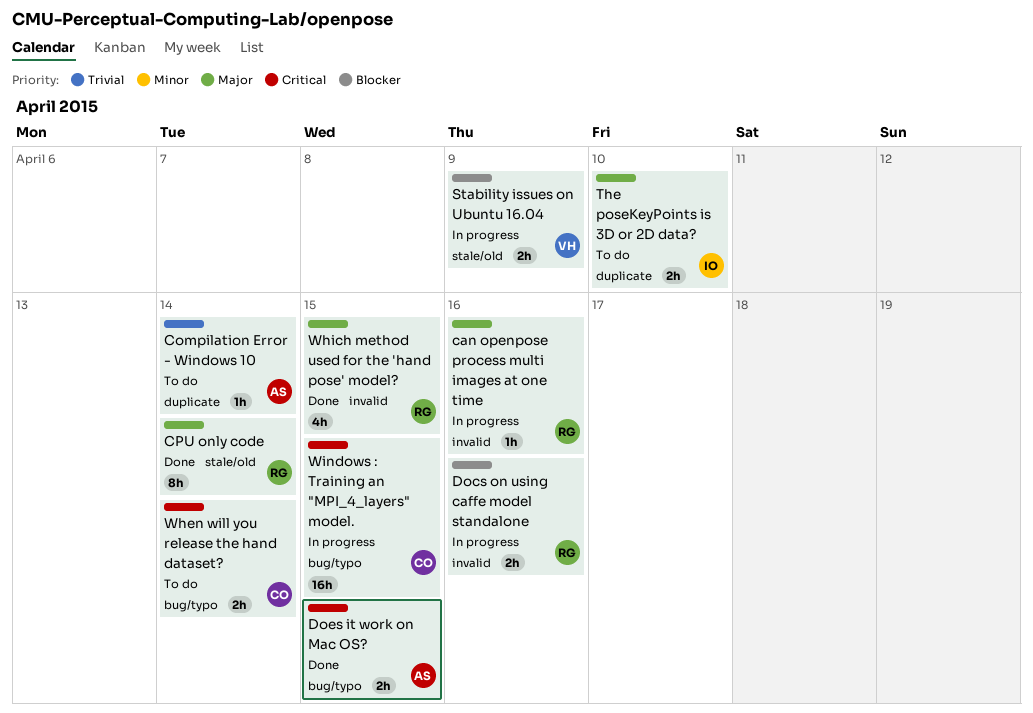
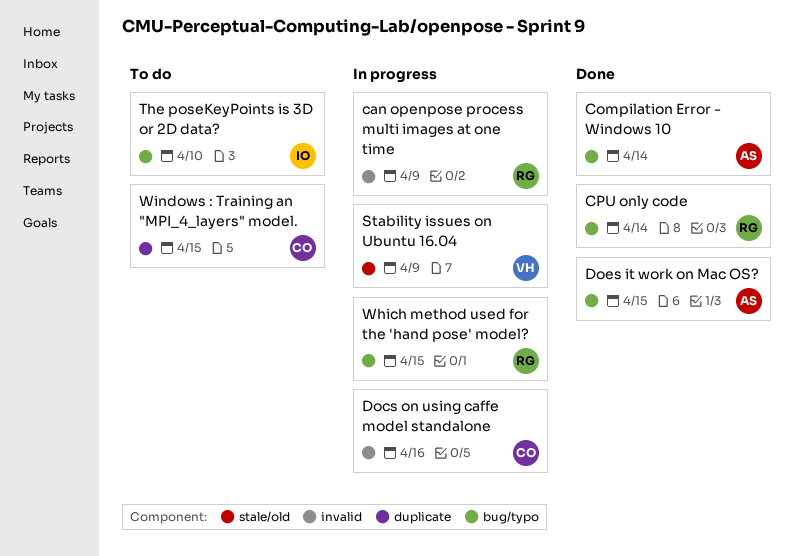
can openpose process multi images at one time, due: Apr 16 -> Apr 9
Compilation Error - Windows 10, status: To do -> Done
Compilation Error - Windows 10, label: duplicate -> bug/typo
CPU only code, label: stale/old -> bug/typo
Docs on using caffe model standalone, owner: RG -> CO
The poseKeyPoints is 3D or 2D data?, label: duplicate -> bug/typo
When will you release the hand dataset?: present -> none
Which method used for the 'hand pose' model?, status: Done -> In progress
Which method used for the 'hand pose' model?, label: invalid -> bug/typo
Windows : Training an "MPI_4_layers" model., status: In progress -> To do
Windows : Training an "MPI_4_layers" model., label: bug/typo -> duplicate

